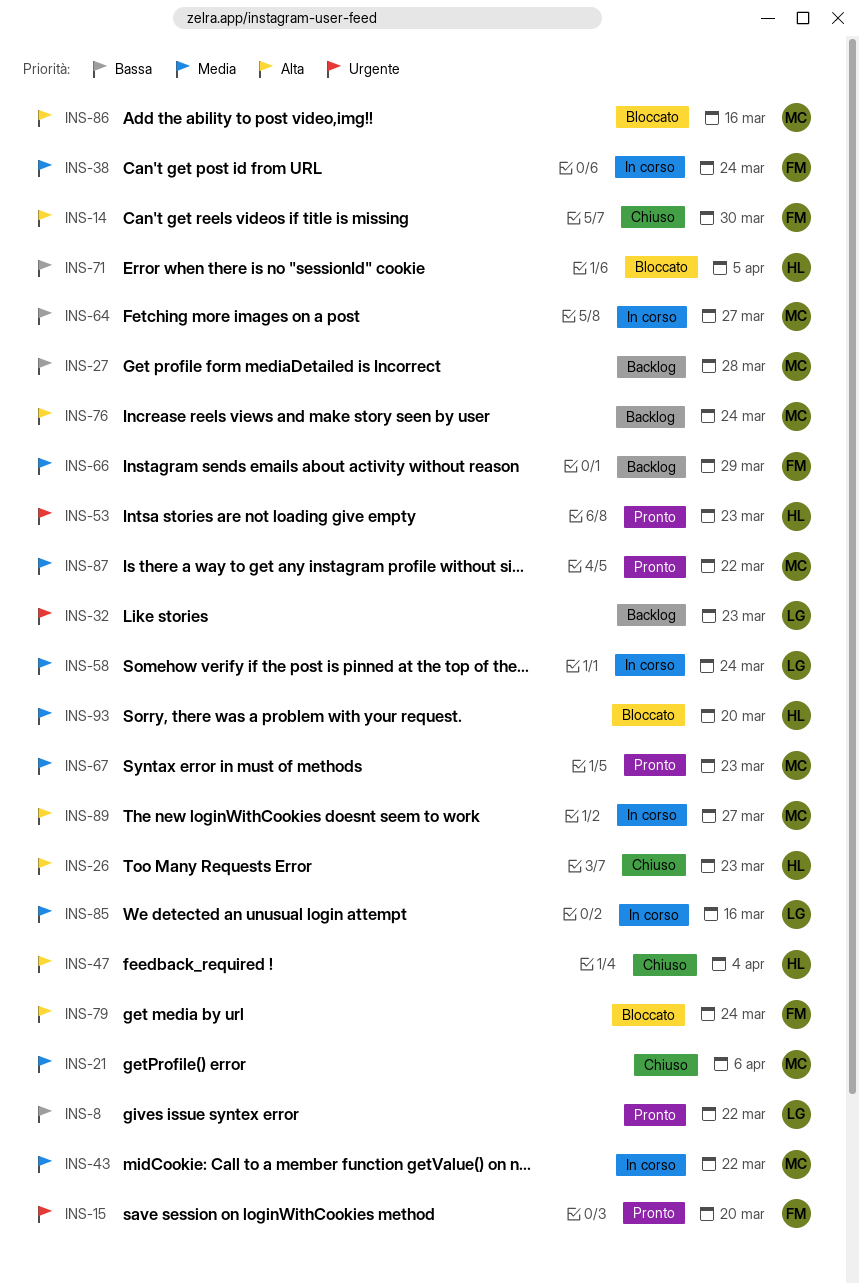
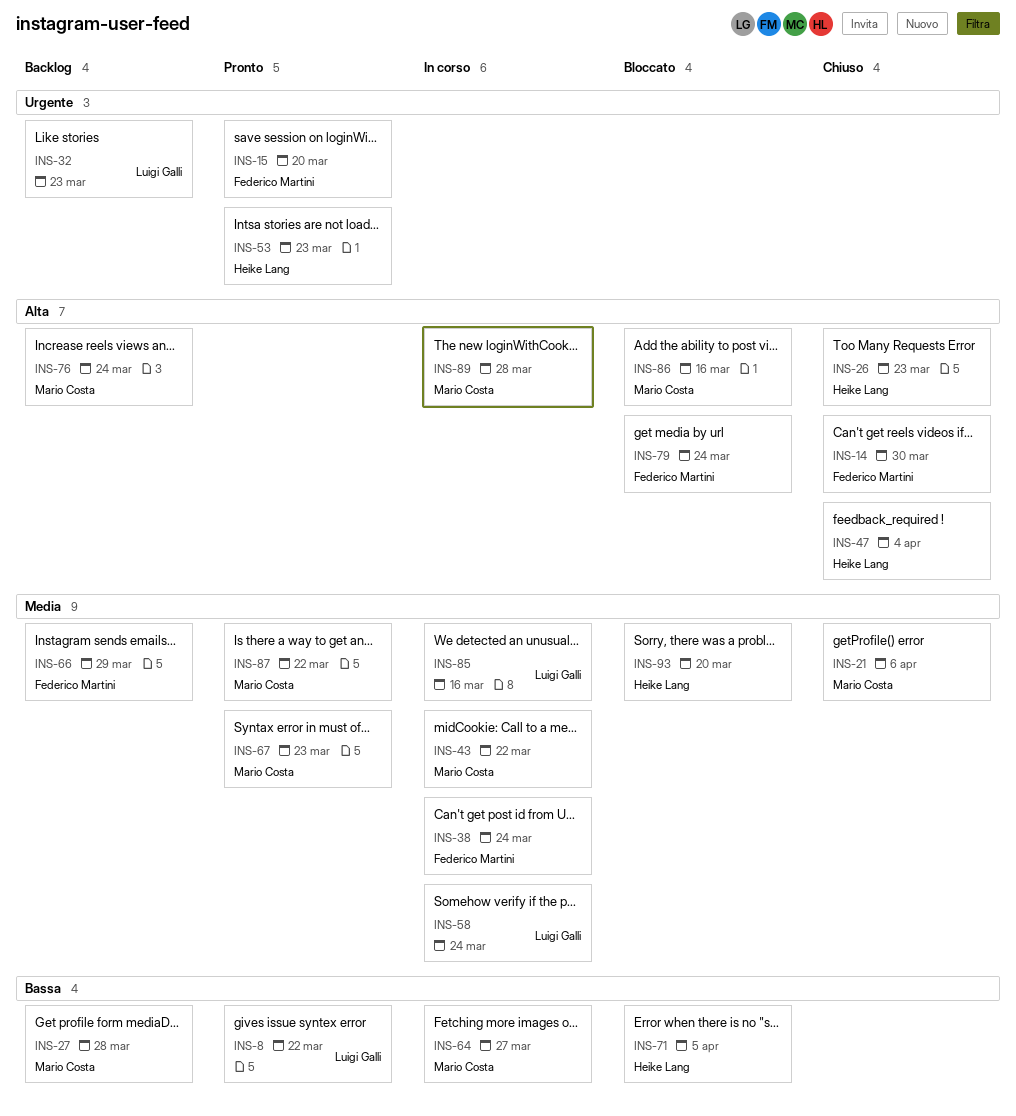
INS-89, due: Mar 27 -> Mar 28

